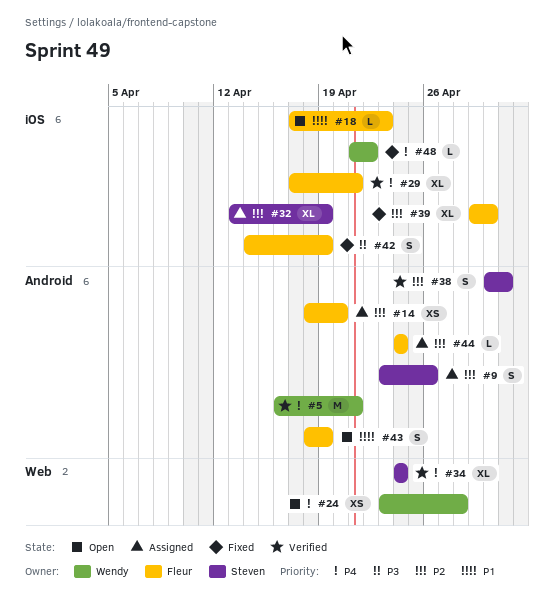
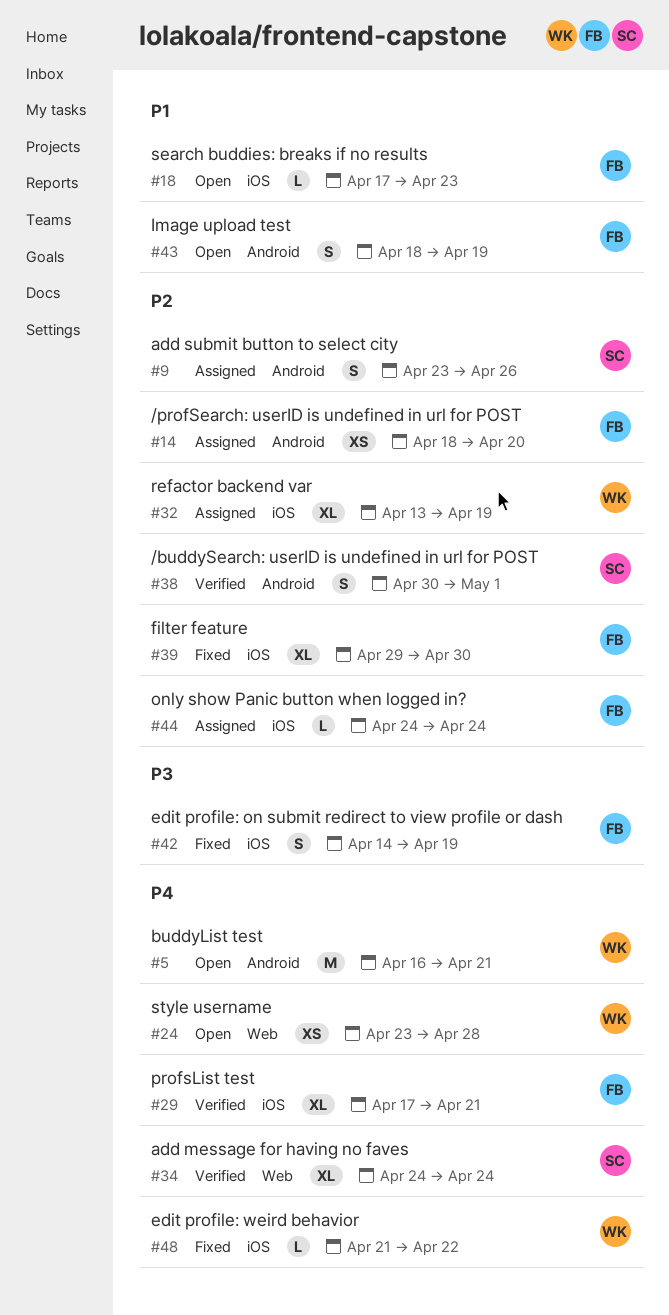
#5, status: Verified -> Open
#32, owner: Steven -> Wendy
#44, label: Android -> iOS

